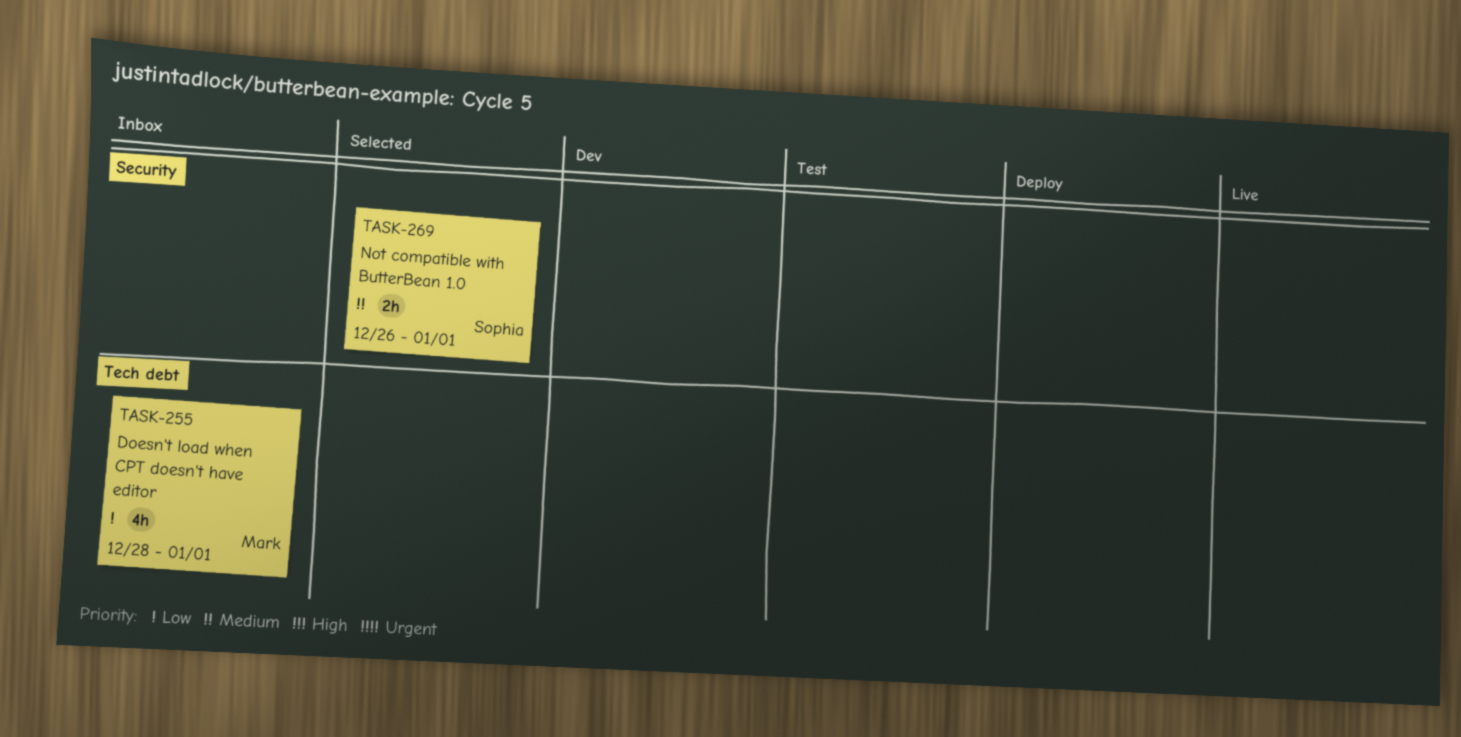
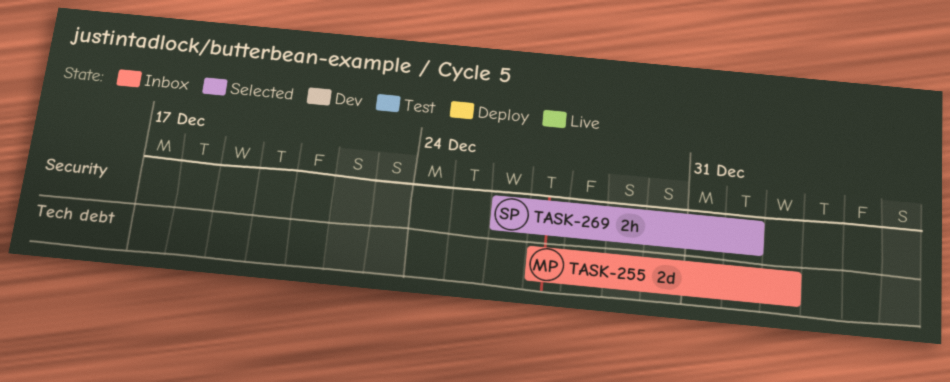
TASK-255, estimate: 4h -> 2d
TASK-255, start: Dec 28 -> Dec 27
TASK-255, due: Jan 1 -> Jan 2

